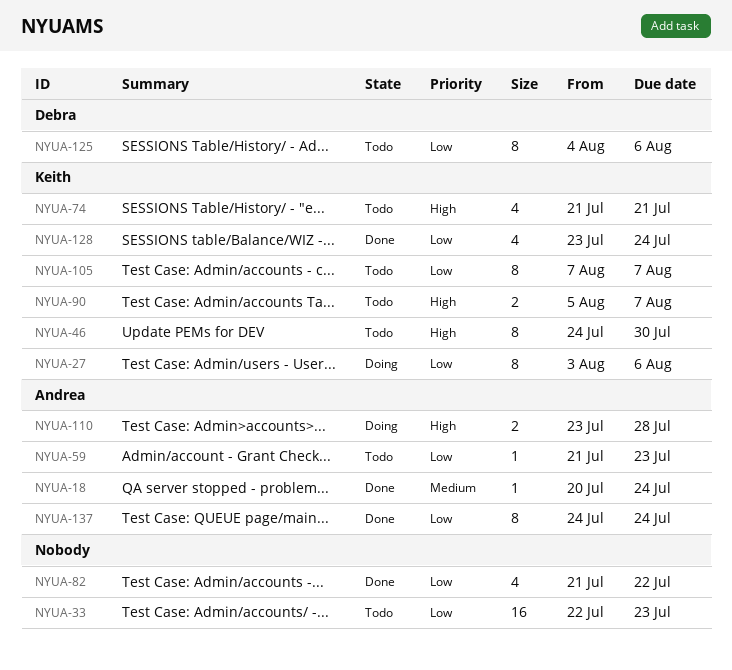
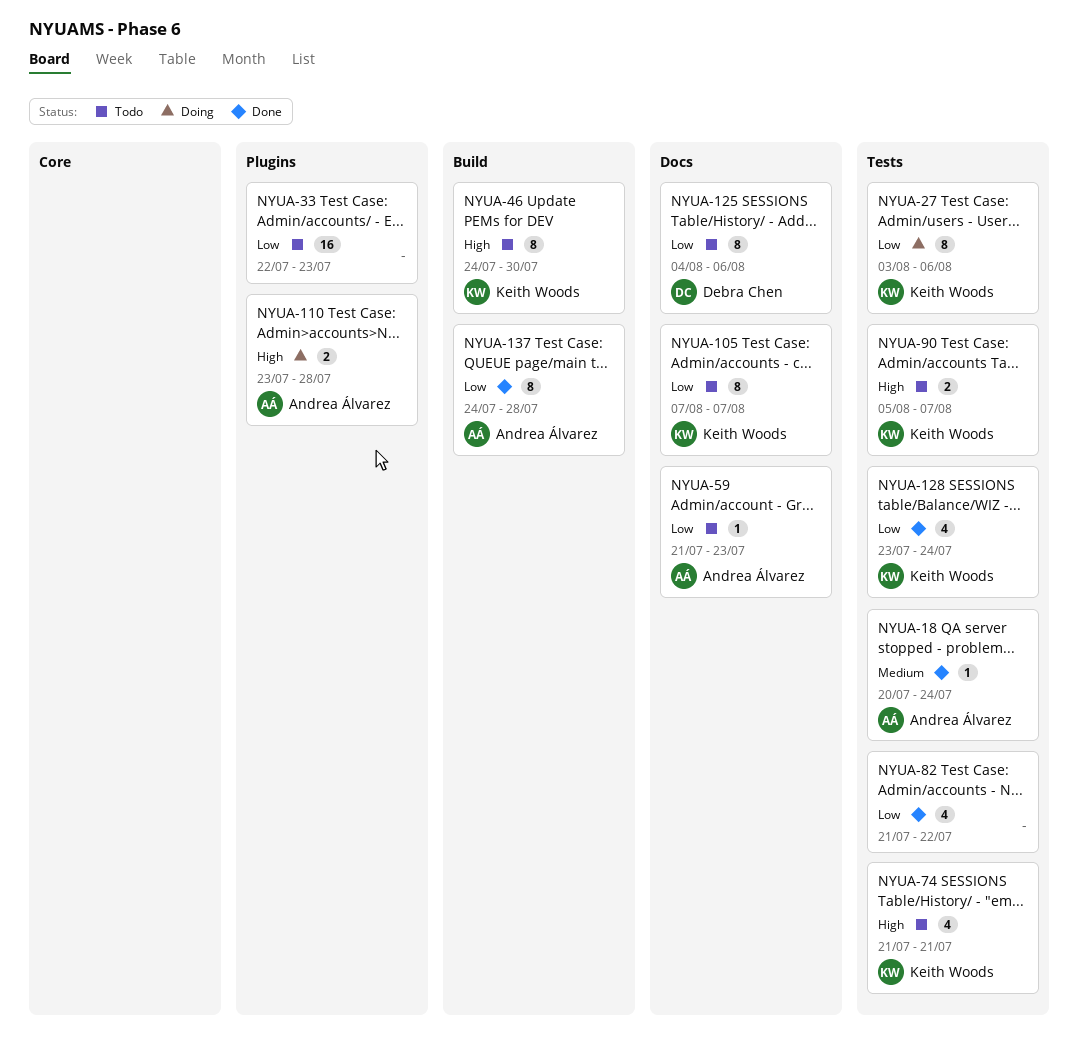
NYUA-137, due: Jul 24 -> Jul 28

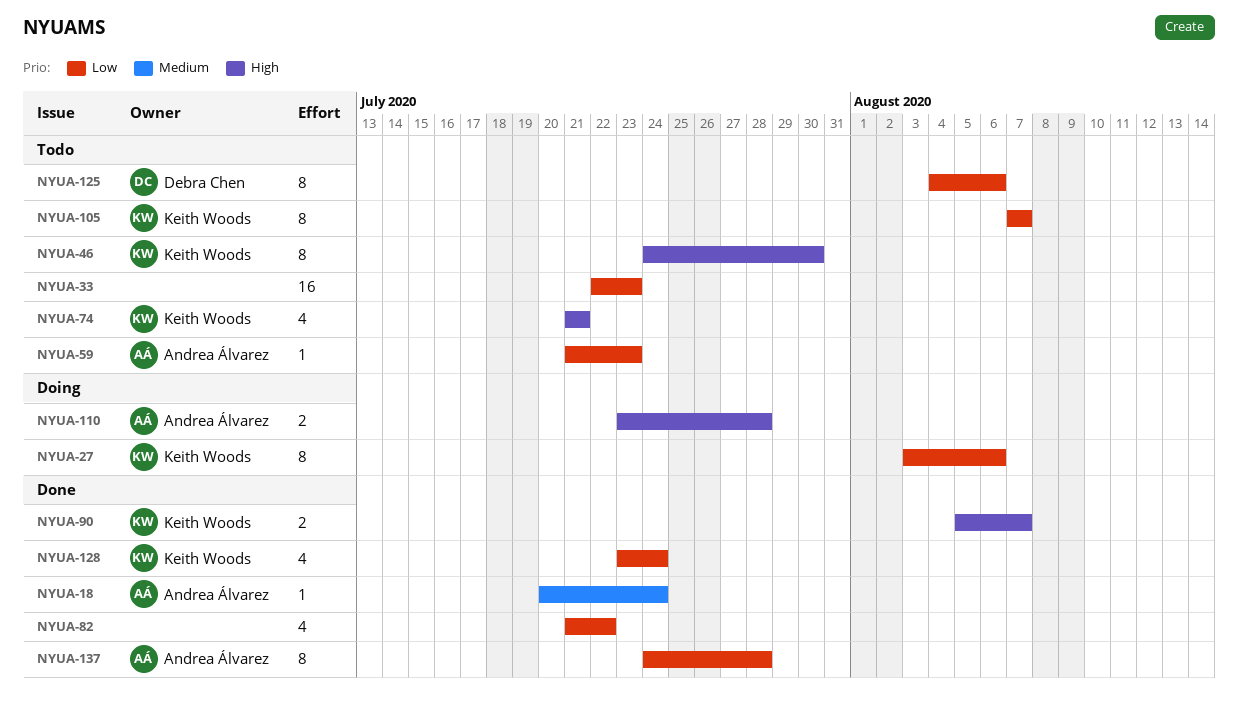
NYUA-90, status: Todo -> Done

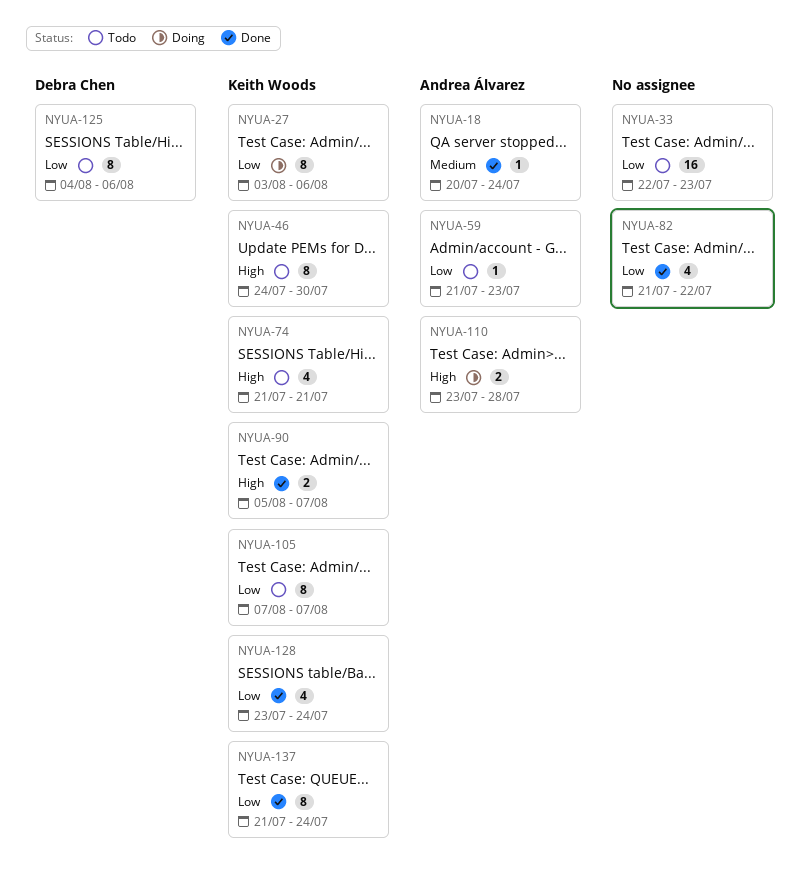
NYUA-137, owner: Andrea Álvarez -> Keith Woods
NYUA-137, start: Jul 24 -> Jul 21
NYUA-137, due: Jul 28 -> Jul 24

